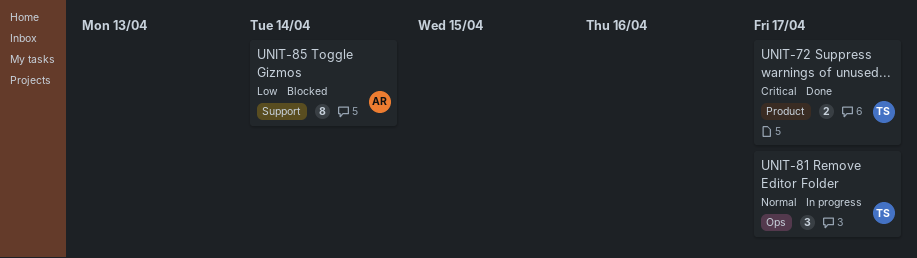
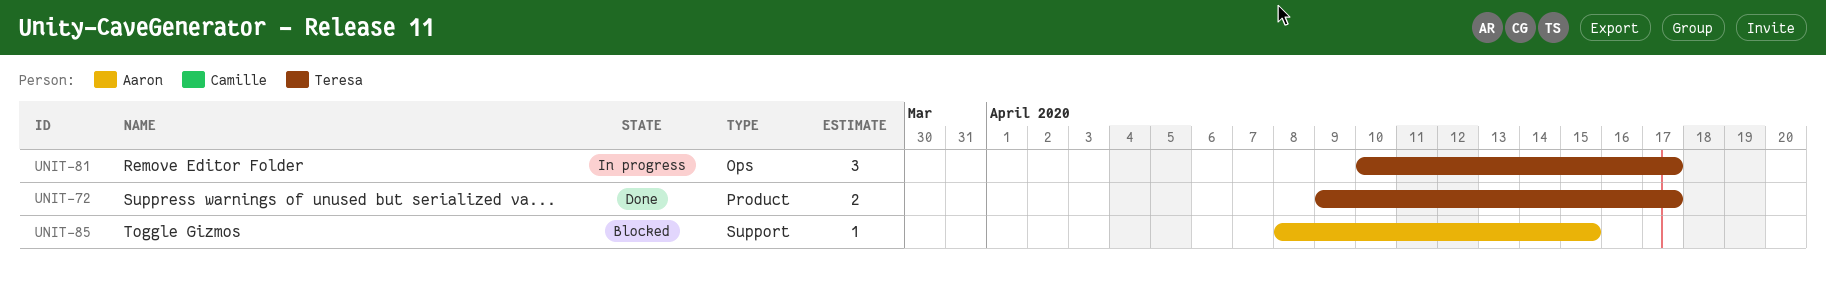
UNIT-85, estimate: 8 -> 1
UNIT-85, due: Apr 14 -> Apr 15

